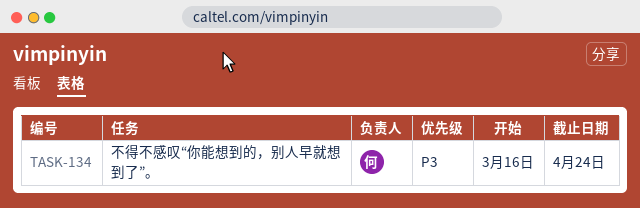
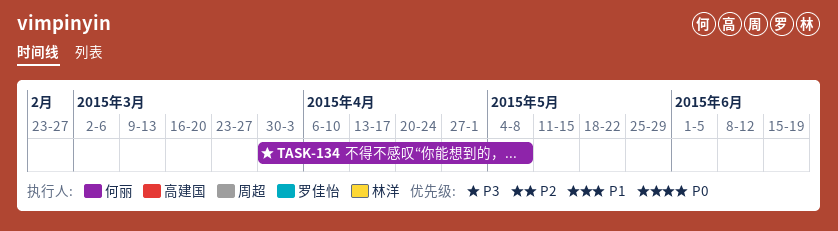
TASK-134, start: Mar 16 -> Mar 30
TASK-134, due: Apr 24 -> May 8

